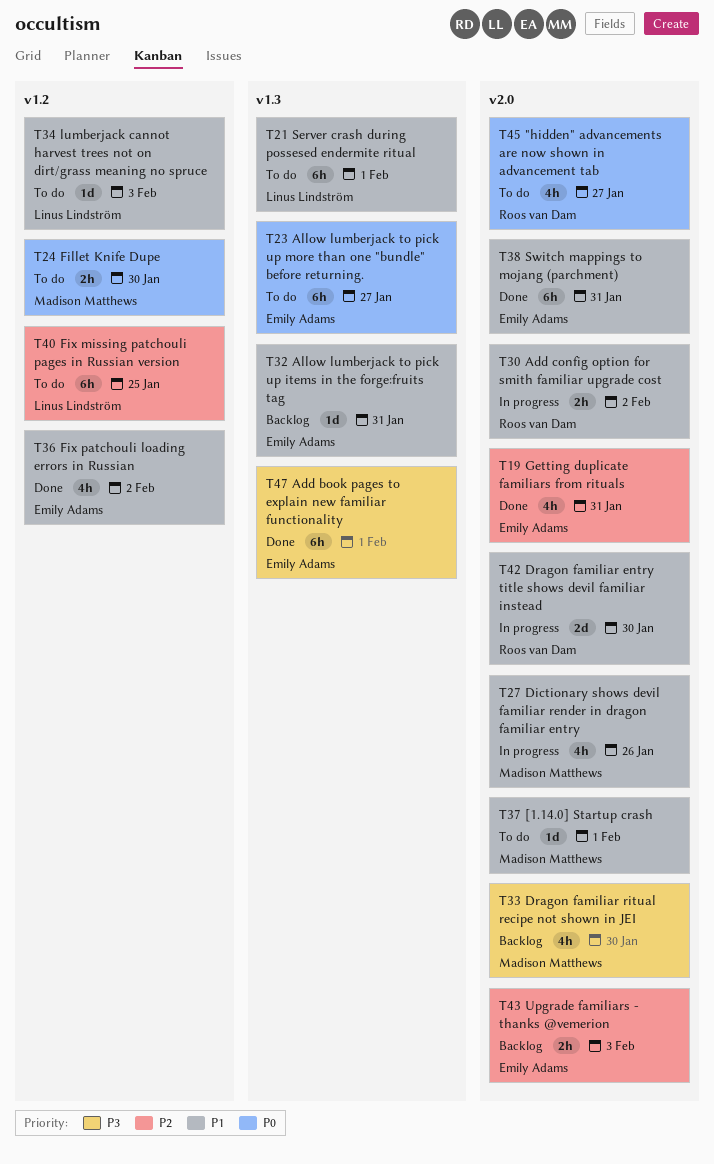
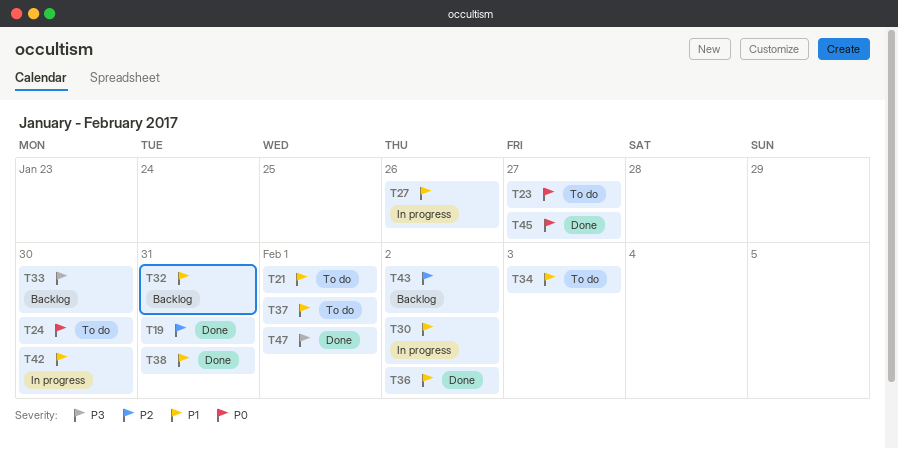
T40: present -> none
T43, due: Feb 3 -> Feb 2
T45, status: To do -> Done

